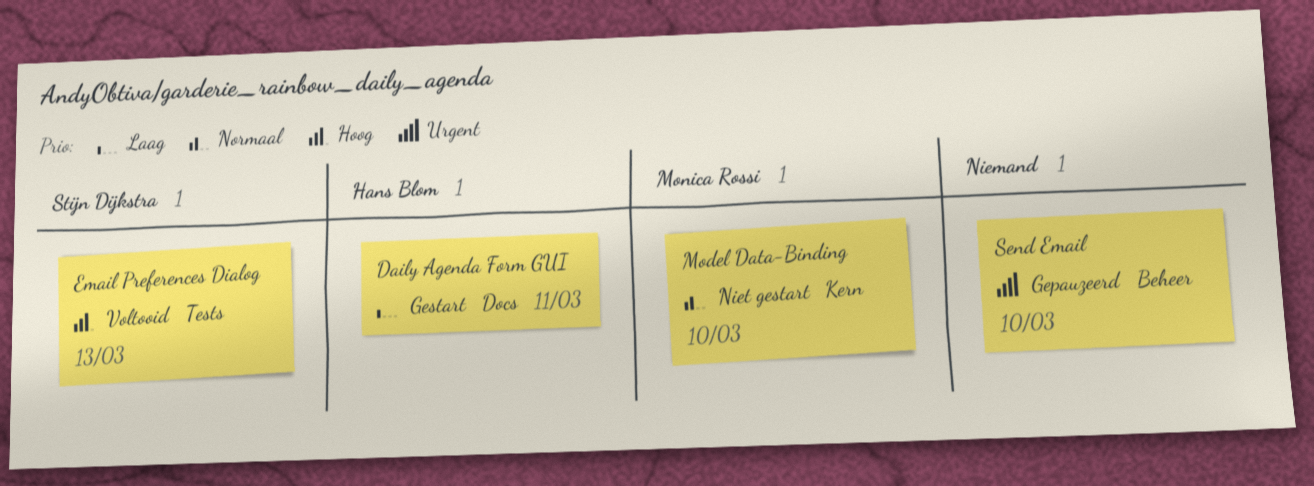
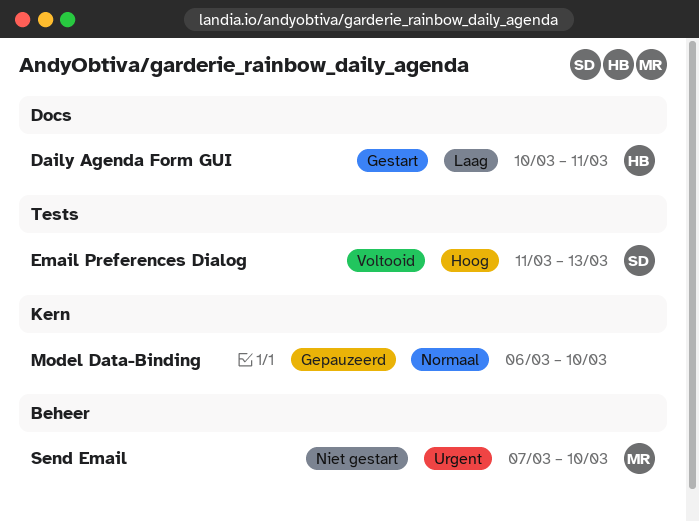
Model Data-Binding, status: Niet gestart -> Gepauzeerd
Model Data-Binding, owner: Monica Rossi -> none
Send Email, status: Gepauzeerd -> Niet gestart
Send Email, owner: none -> Monica Rossi

